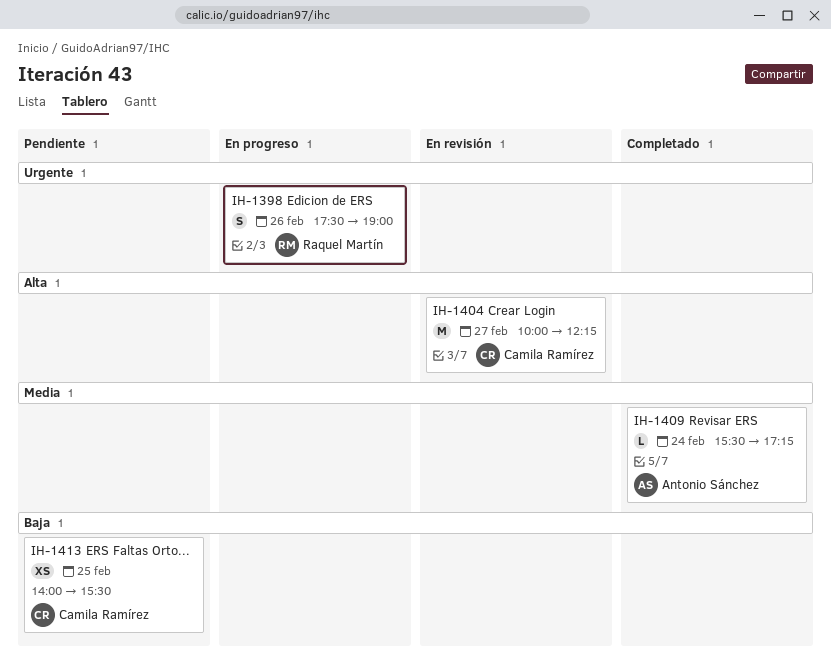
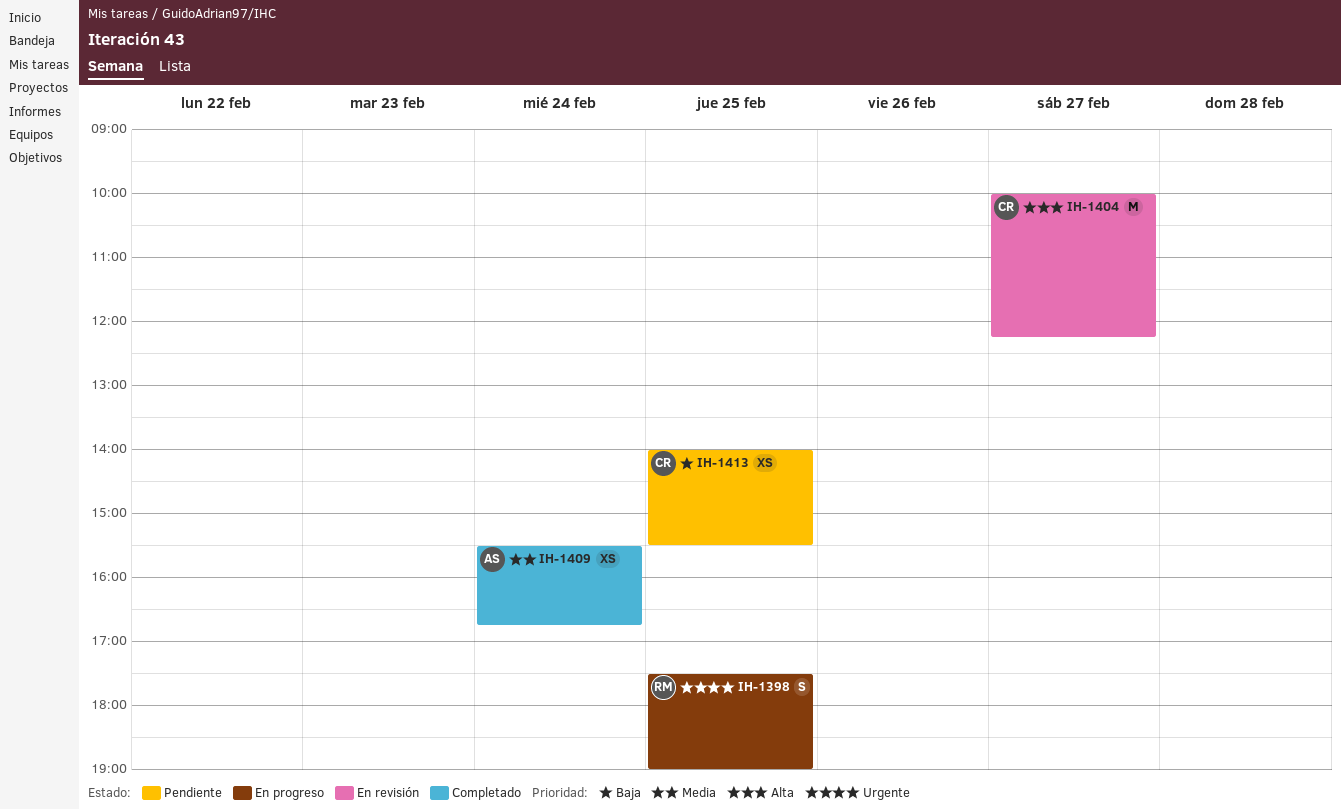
IH-1398, day: Feb 26 -> Feb 25
IH-1409, estimate: L -> XS
IH-1409, ends: 17:15 -> 16:45

